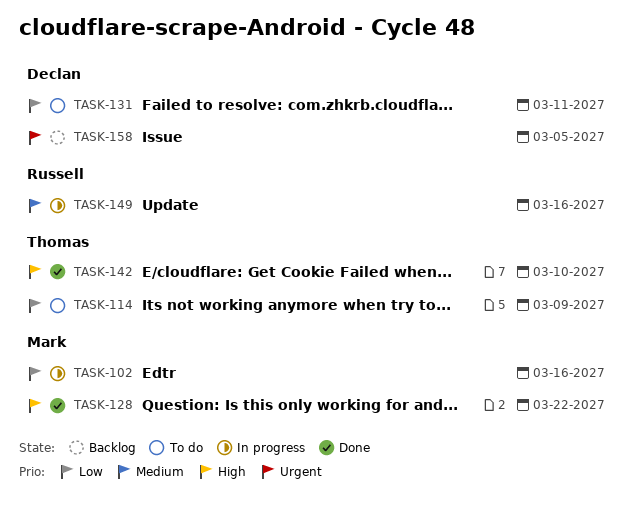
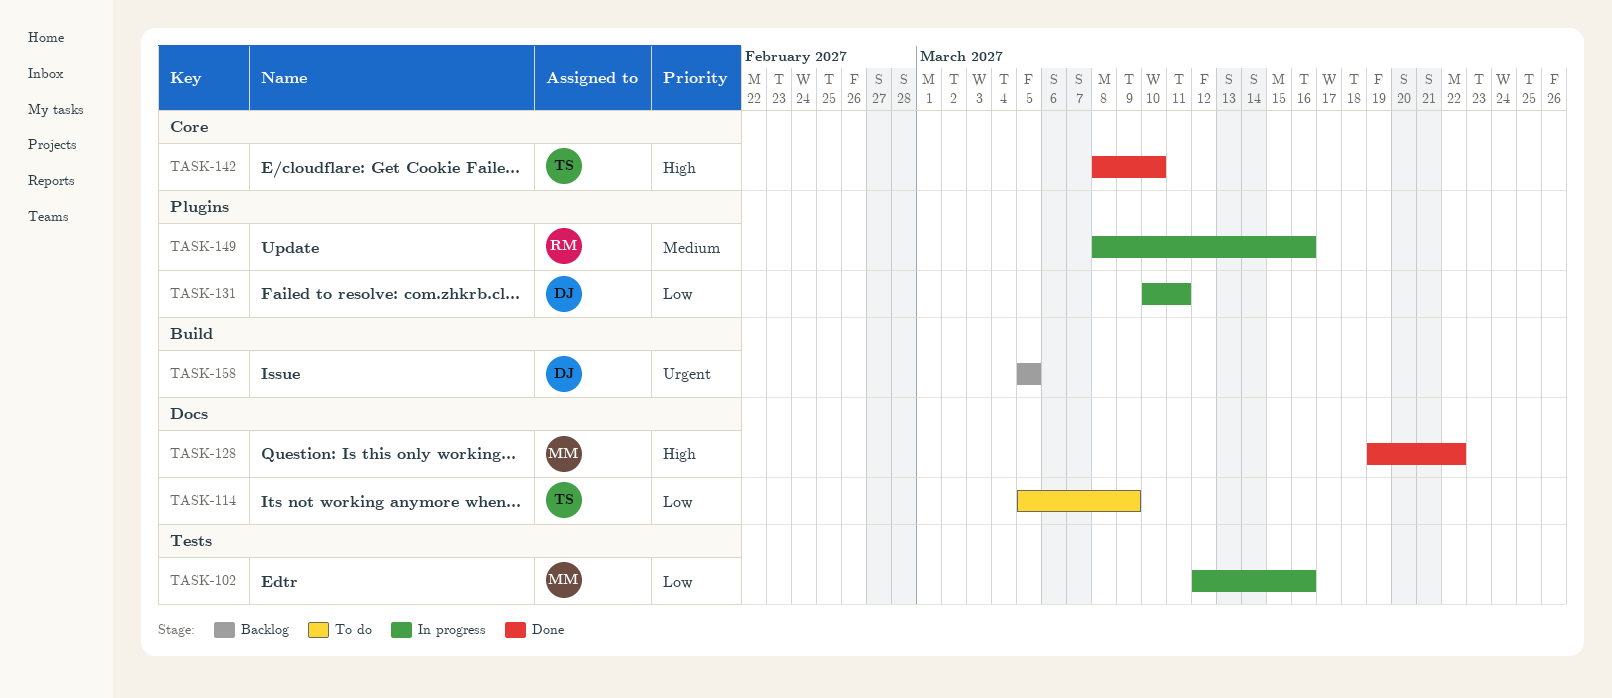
TASK-131, status: To do -> In progress

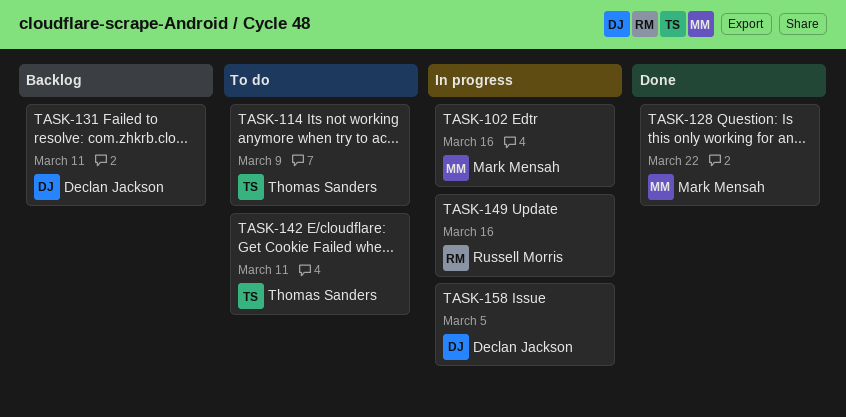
TASK-131, status: In progress -> Backlog
TASK-142, status: Done -> To do
TASK-142, due: Mar 10 -> Mar 11
TASK-158, status: Backlog -> In progress

